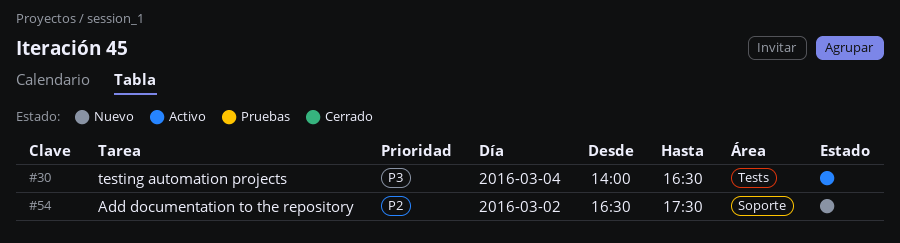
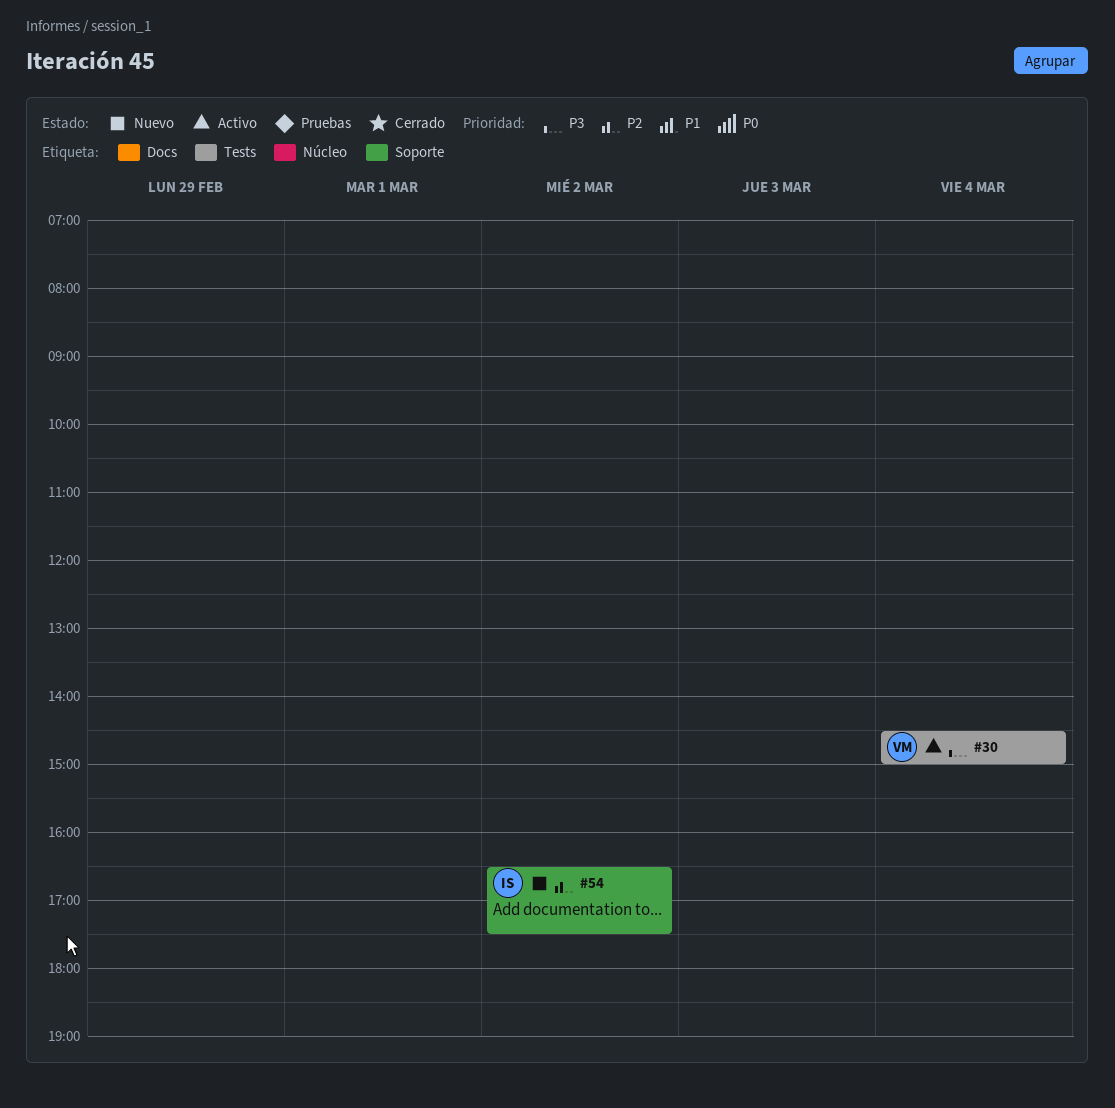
#30, begins: 14:00 -> 14:30
#30, ends: 16:30 -> 15:00

